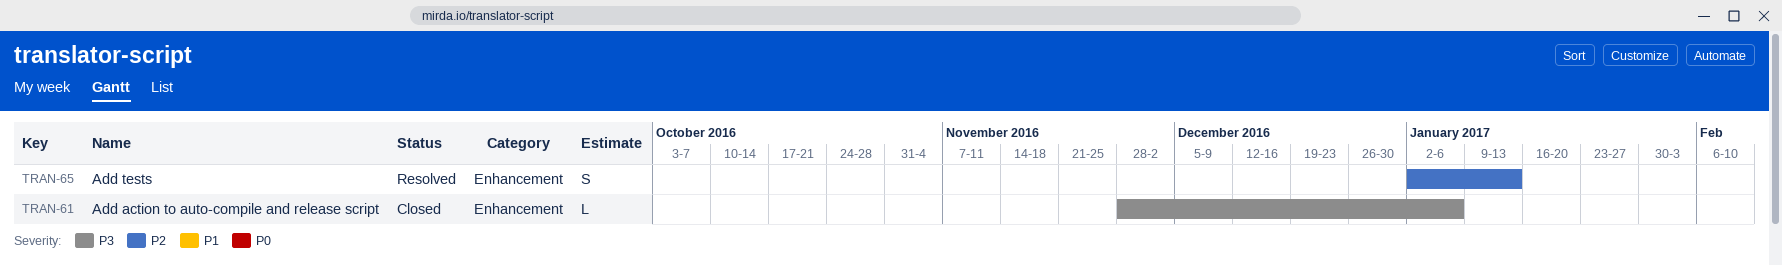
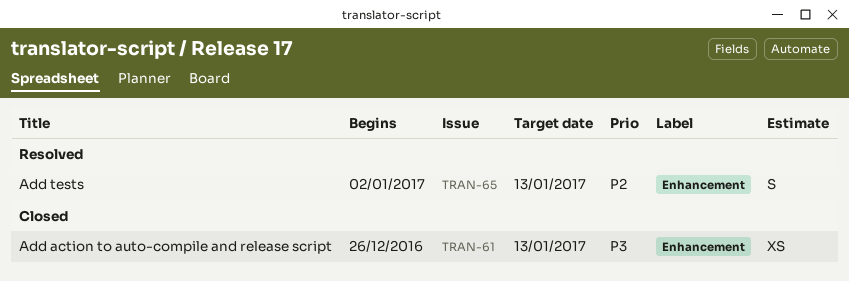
TRAN-61, estimate: L -> XS
TRAN-61, start: Nov 28 -> Dec 26
TRAN-61, due: Jan 6 -> Jan 13

